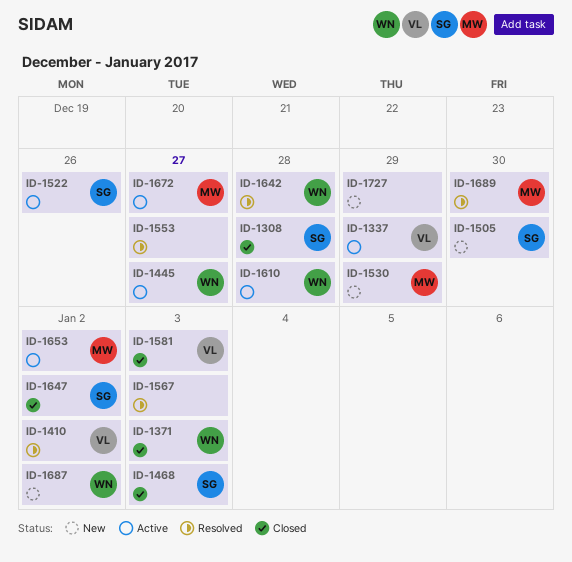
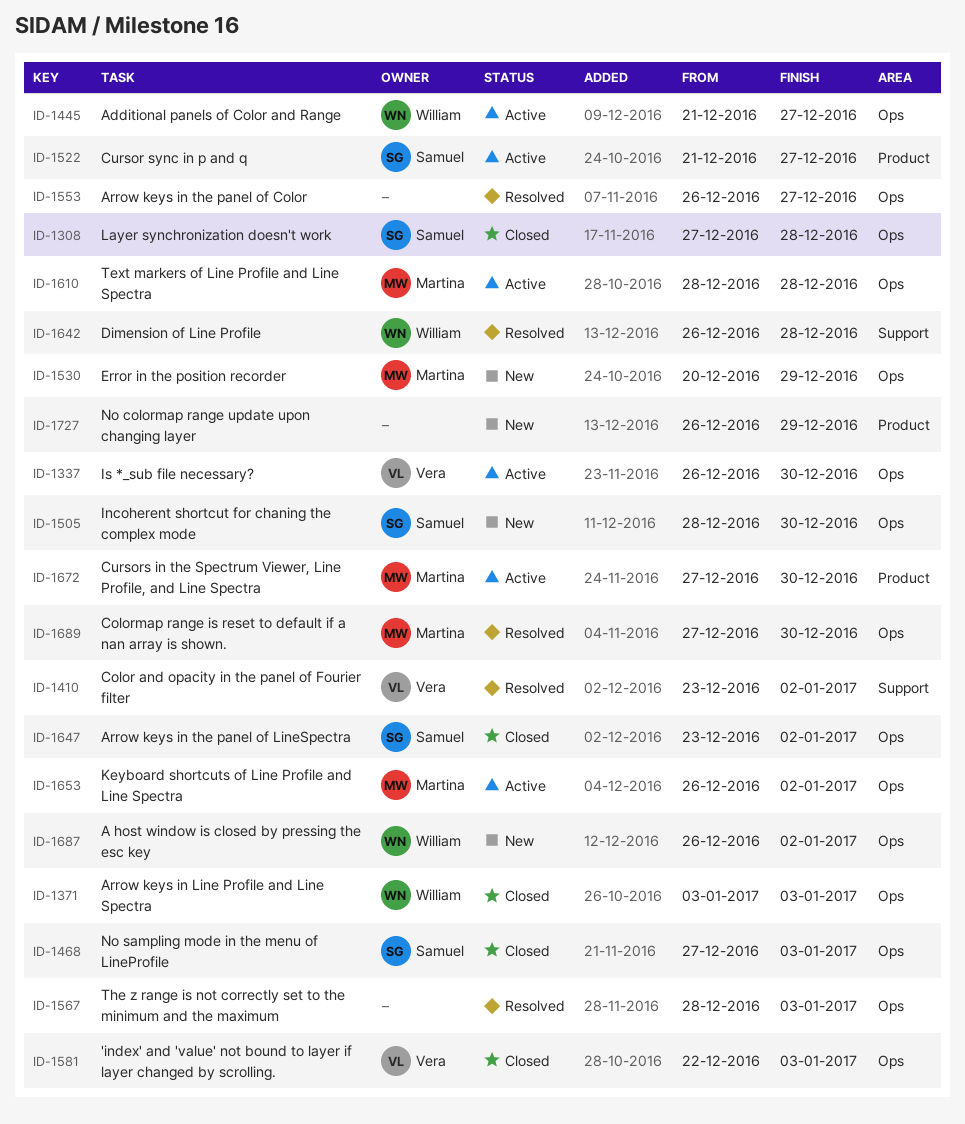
ID-1337, due: Dec 29 -> Dec 30
ID-1522, due: Dec 26 -> Dec 27
ID-1610, owner: William -> Martina
ID-1672, due: Dec 27 -> Dec 30

